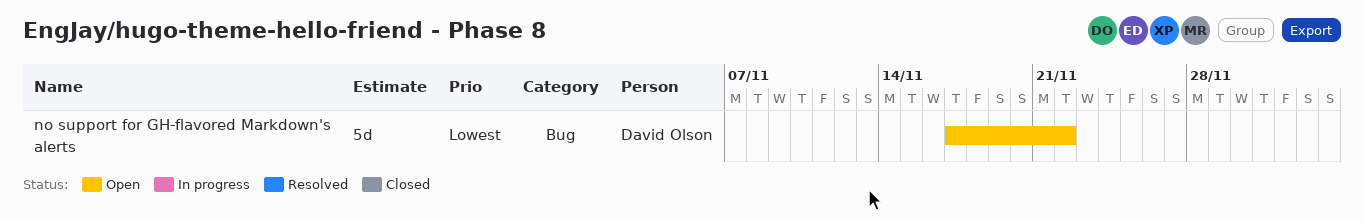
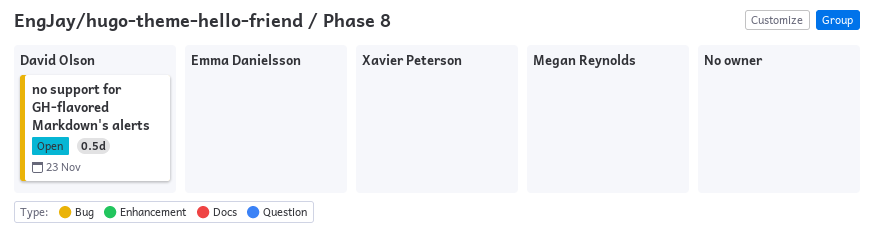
no support for GH-flavored Markdown's alerts, estimate: 5d -> 0.5d
no support for GH-flavored Markdown's alerts, due: Nov 22 -> Nov 23

